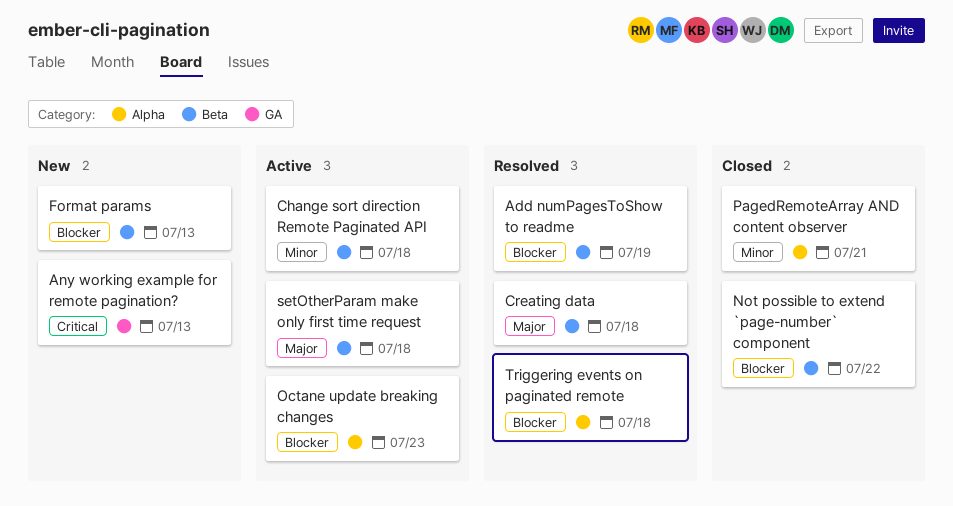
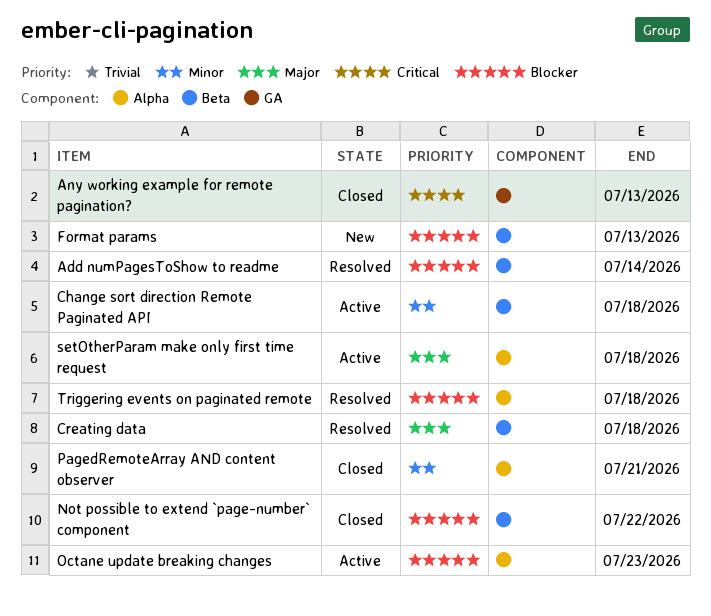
Add numPagesToShow to readme, due: Jul 19 -> Jul 14
Any working example for remote pagination?, status: New -> Closed
setOtherParam make only first time request, label: Beta -> Alpha

